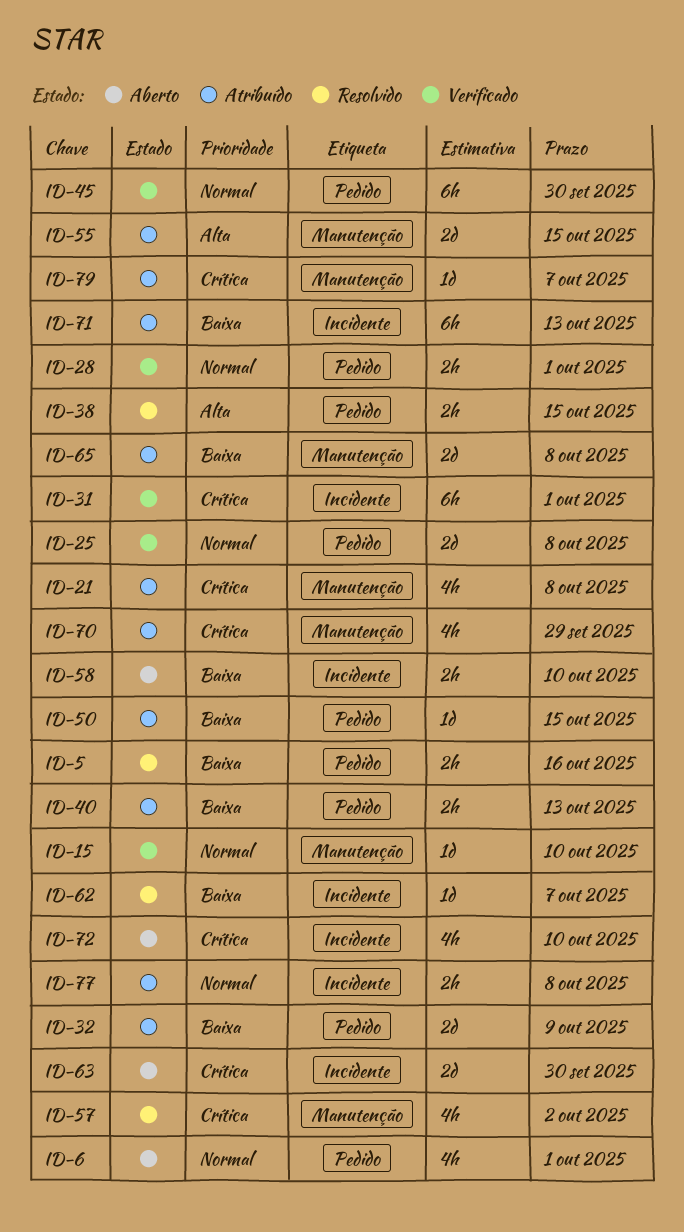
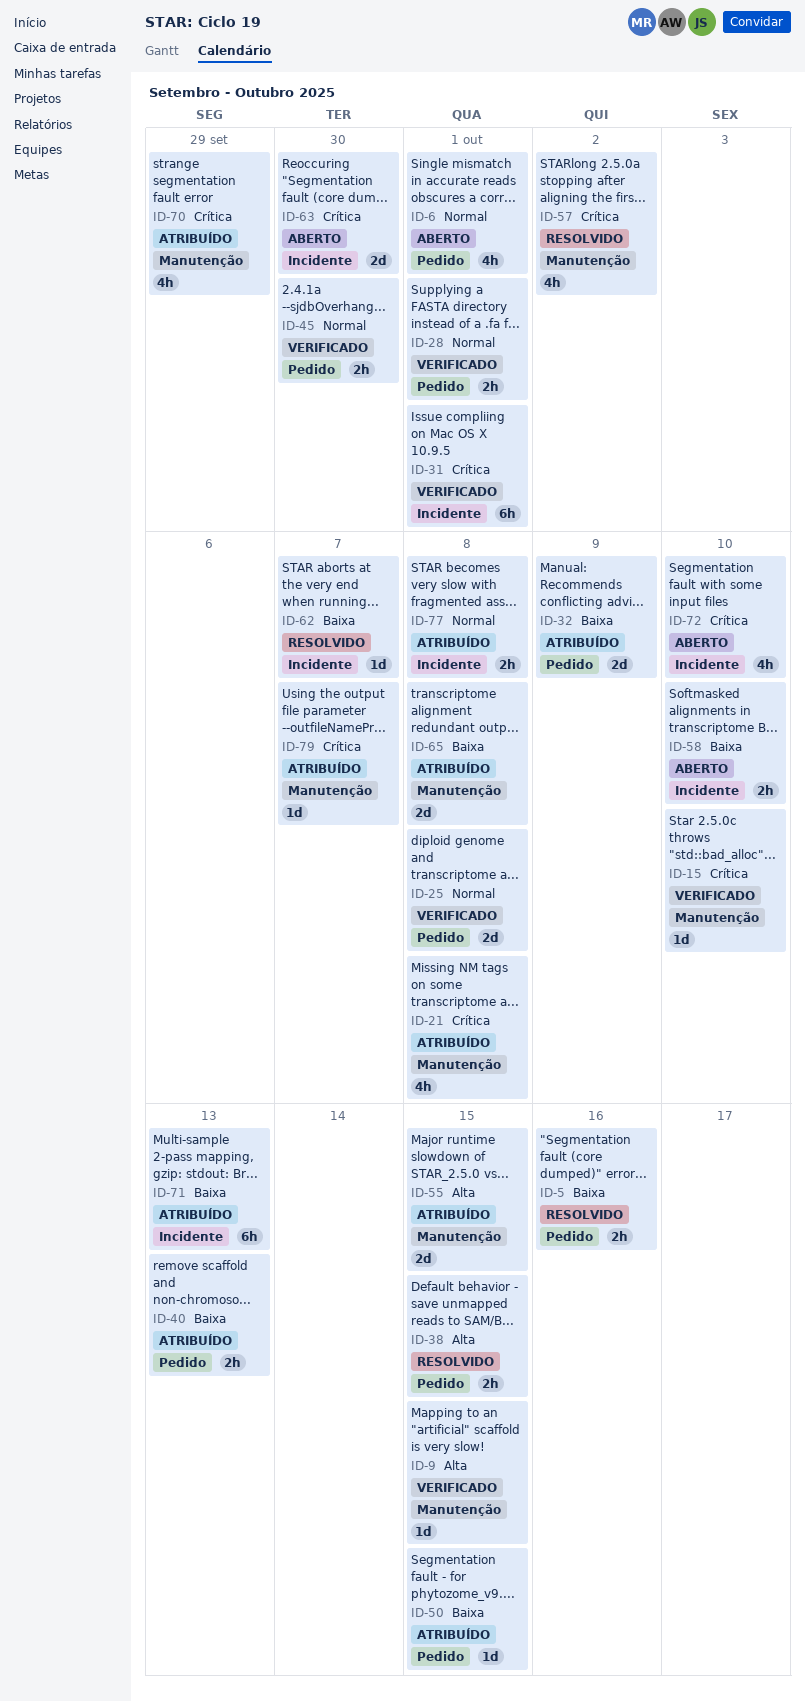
ID-9: none -> present
ID-15, priority: Normal -> Crítica
ID-45, estimate: 6h -> 2h

